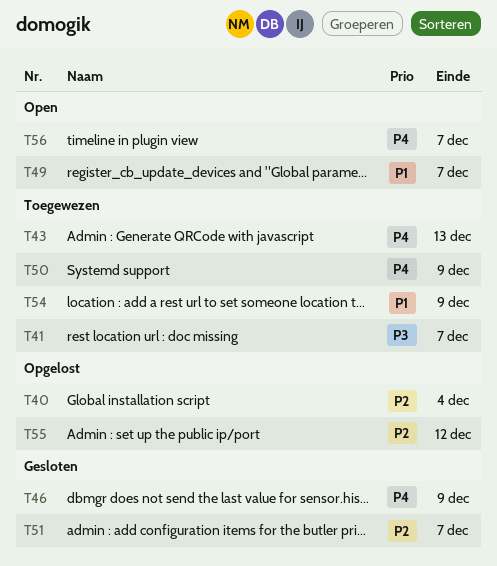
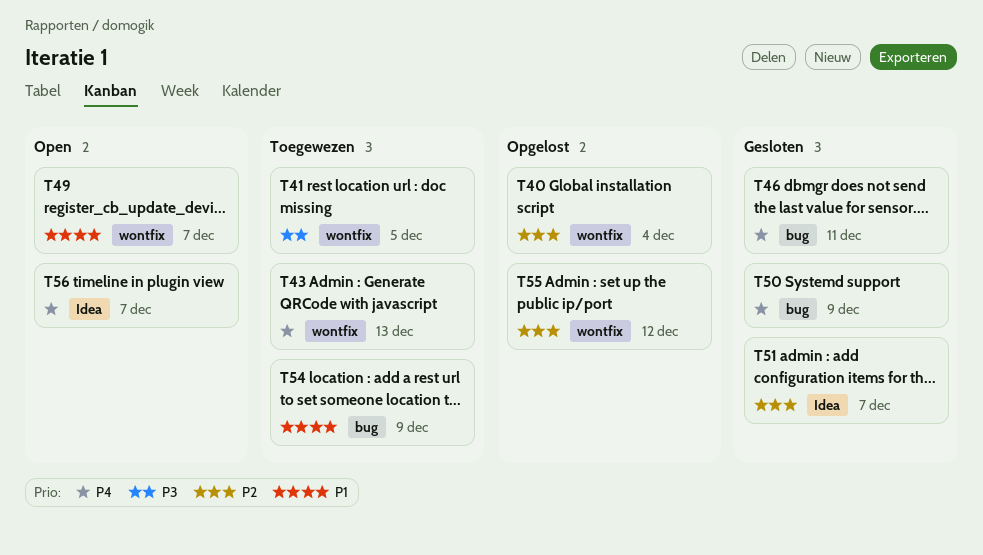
T41, due: Dec 7 -> Dec 5
T46, due: Dec 9 -> Dec 11
T50, status: Toegewezen -> Gesloten

